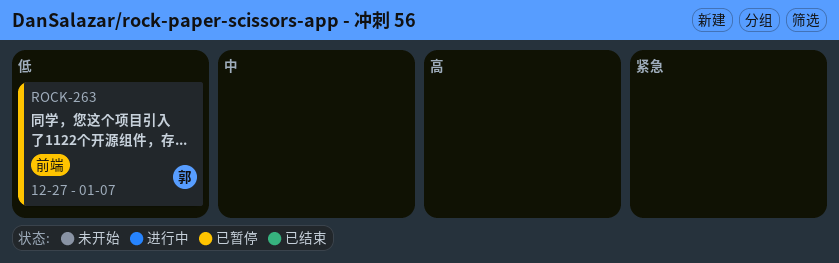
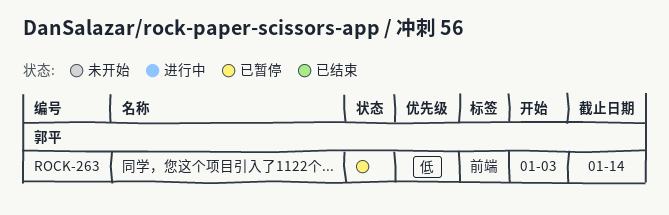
ROCK-263, start: Dec 27 -> Jan 3
ROCK-263, due: Jan 7 -> Jan 14

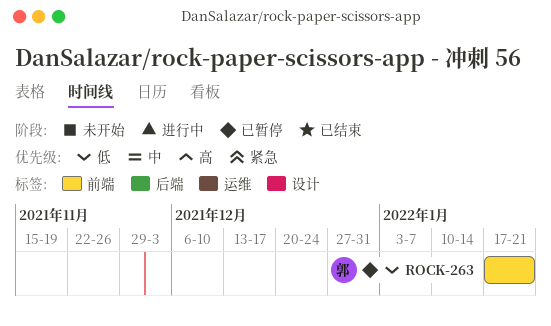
ROCK-263, start: Jan 3 -> Jan 17
ROCK-263, due: Jan 14 -> Jan 21

